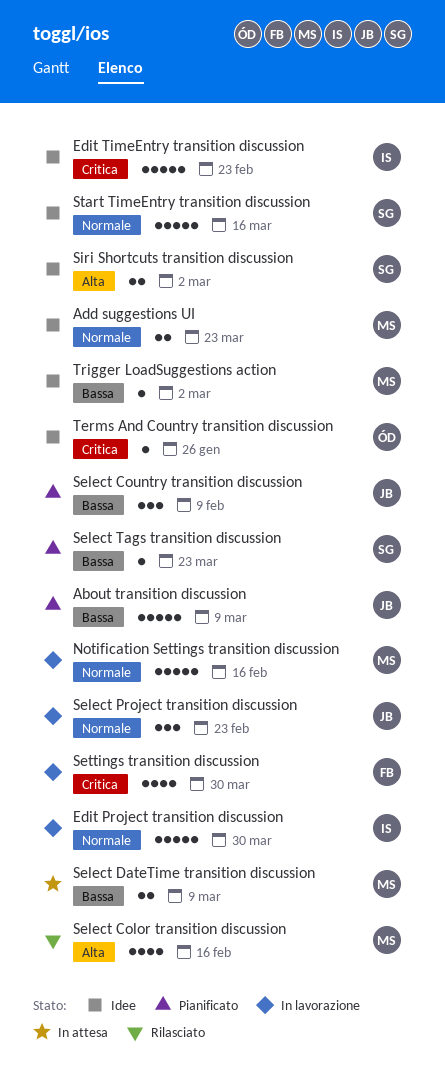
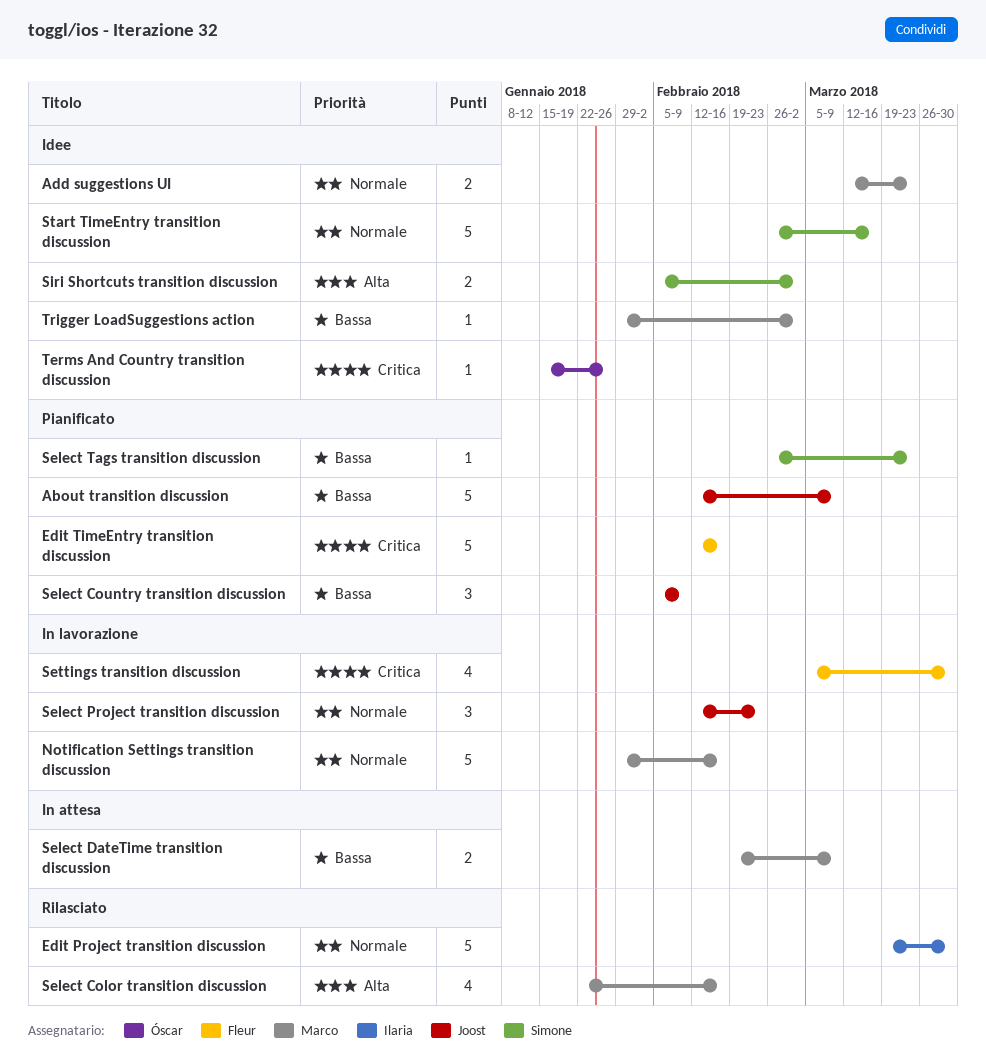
Edit Project transition discussion, status: In lavorazione -> Rilasciato
Edit TimeEntry transition discussion, status: Idee -> Pianificato
Edit TimeEntry transition discussion, owner: Ilaria -> Fleur
Edit TimeEntry transition discussion, due: Feb 23 -> Feb 16

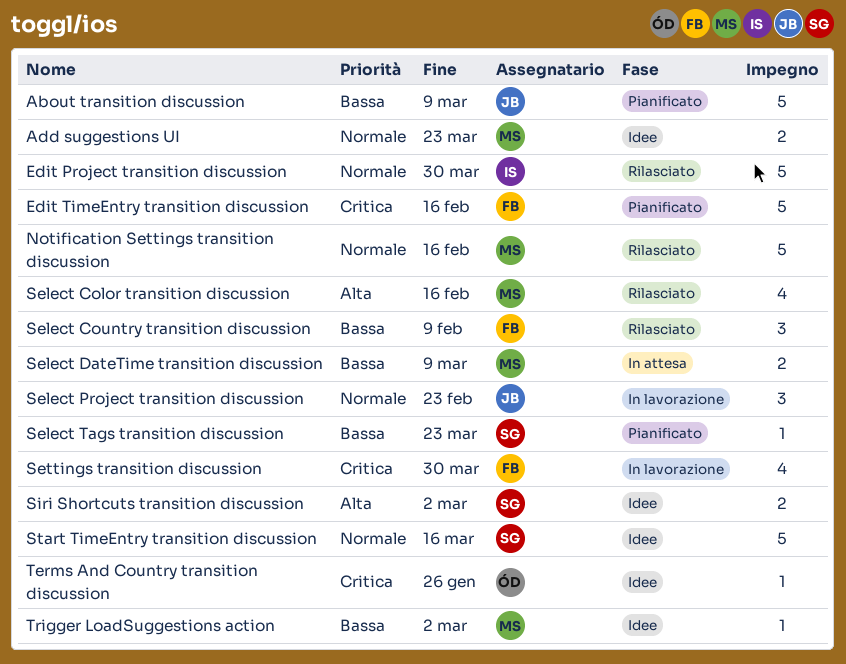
Notification Settings transition discussion, status: In lavorazione -> Rilasciato
Select Country transition discussion, status: Pianificato -> Rilasciato
Select Country transition discussion, owner: Joost -> Fleur

